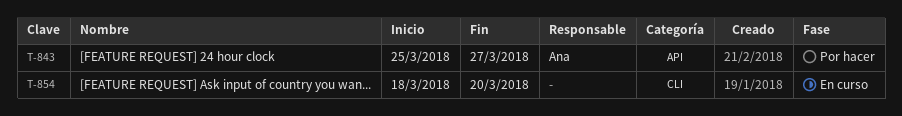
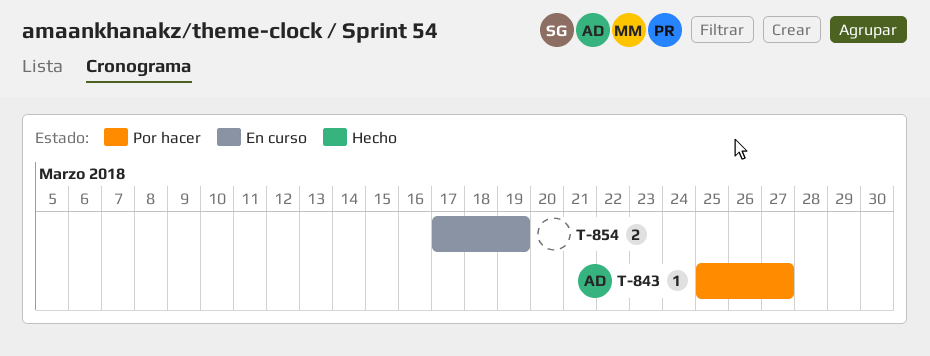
T-854, start: Mar 18 -> Mar 17
T-854, due: Mar 20 -> Mar 19

